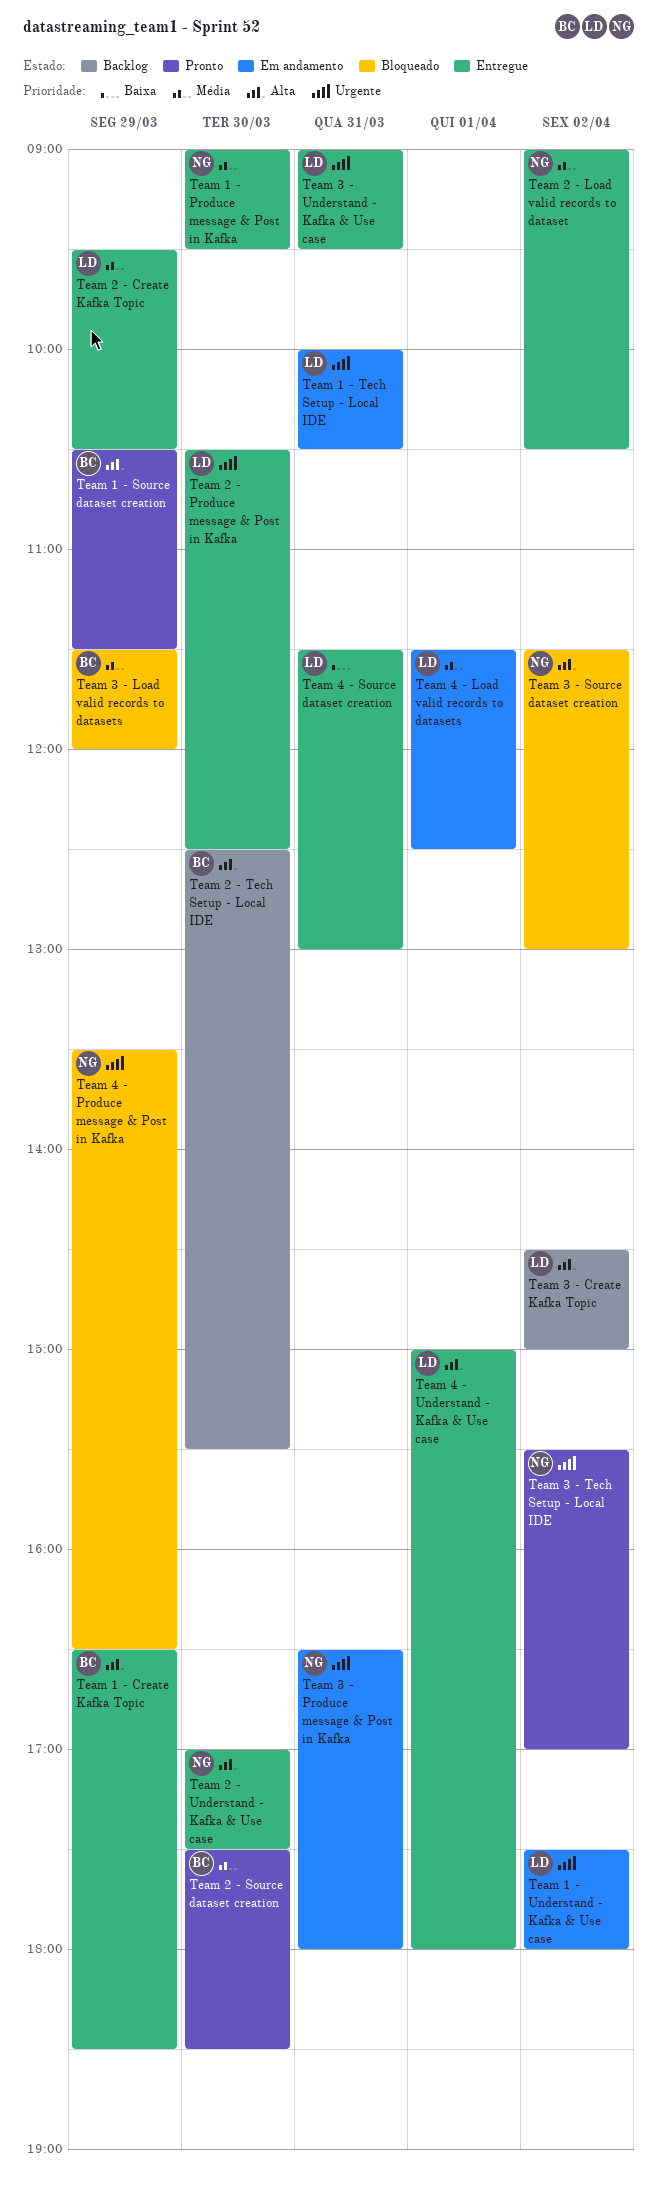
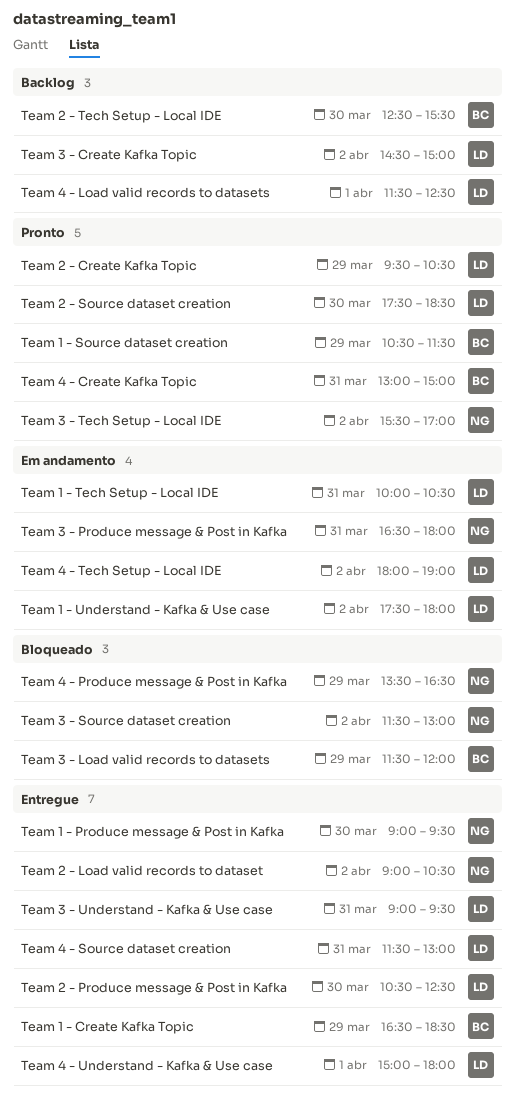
Team 2 - Create Kafka Topic, status: Entregue -> Pronto
Team 2 - Source dataset creation, owner: BC -> LD
Team 2 - Understand - Kafka & Use case: present -> none
Team 4 - Create Kafka Topic: none -> present
Team 4 - Load valid records to datasets, status: Em andamento -> Backlog
Team 4 - Tech Setup - Local IDE: none -> present

